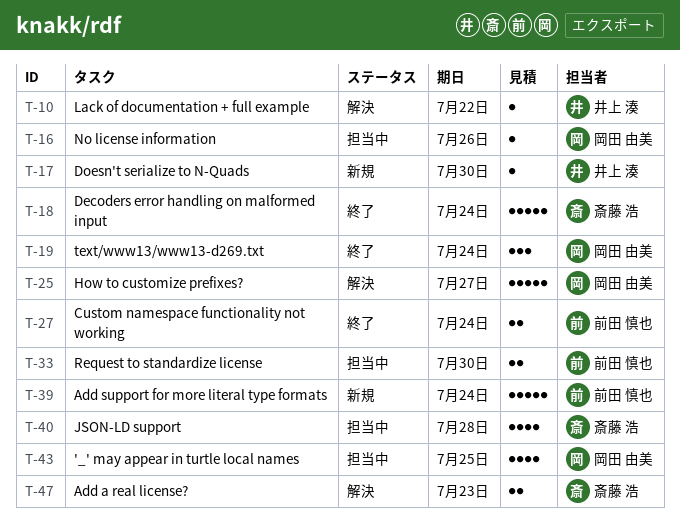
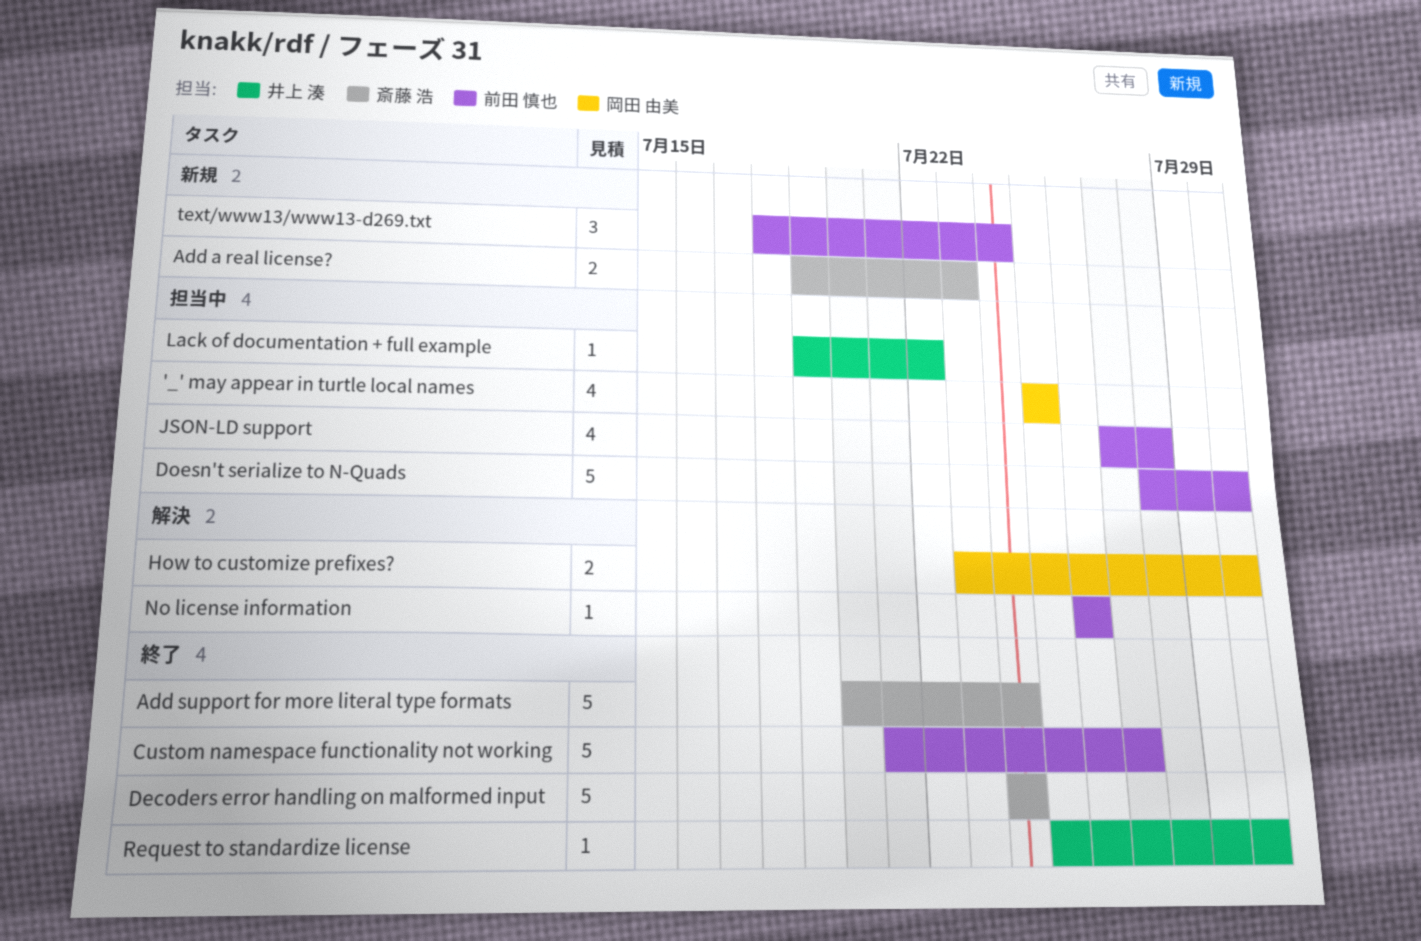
Add a real license?, status: 解決 -> 新規
Add support for more literal type formats, status: 新規 -> 終了
Add support for more literal type formats, owner: 前田 慎也 -> 斎藤 浩
Custom namespace functionality not working, estimate: 2 -> 5
Custom namespace functionality not working, due: Jul 24 -> Jul 27
Doesn't serialize to N-Quads, status: 新規 -> 担当中
Doesn't serialize to N-Quads, owner: 井上 湊 -> 前田 慎也
Doesn't serialize to N-Quads, estimate: 1 -> 5
How to customize prefixes?, estimate: 5 -> 2
How to customize prefixes?, due: Jul 27 -> Jul 30
JSON-LD support, owner: 斎藤 浩 -> 前田 慎也
Lack of documentation + full example, status: 解決 -> 担当中
No license information, status: 担当中 -> 解決
No license information, owner: 岡田 由美 -> 前田 慎也
Request to standardize license, status: 担当中 -> 終了
Request to standardize license, owner: 前田 慎也 -> 井上 湊
Request to standardize license, estimate: 2 -> 1
text/www13/www13-d269.txt, status: 終了 -> 新規
text/www13/www13-d269.txt, owner: 岡田 由美 -> 前田 慎也

